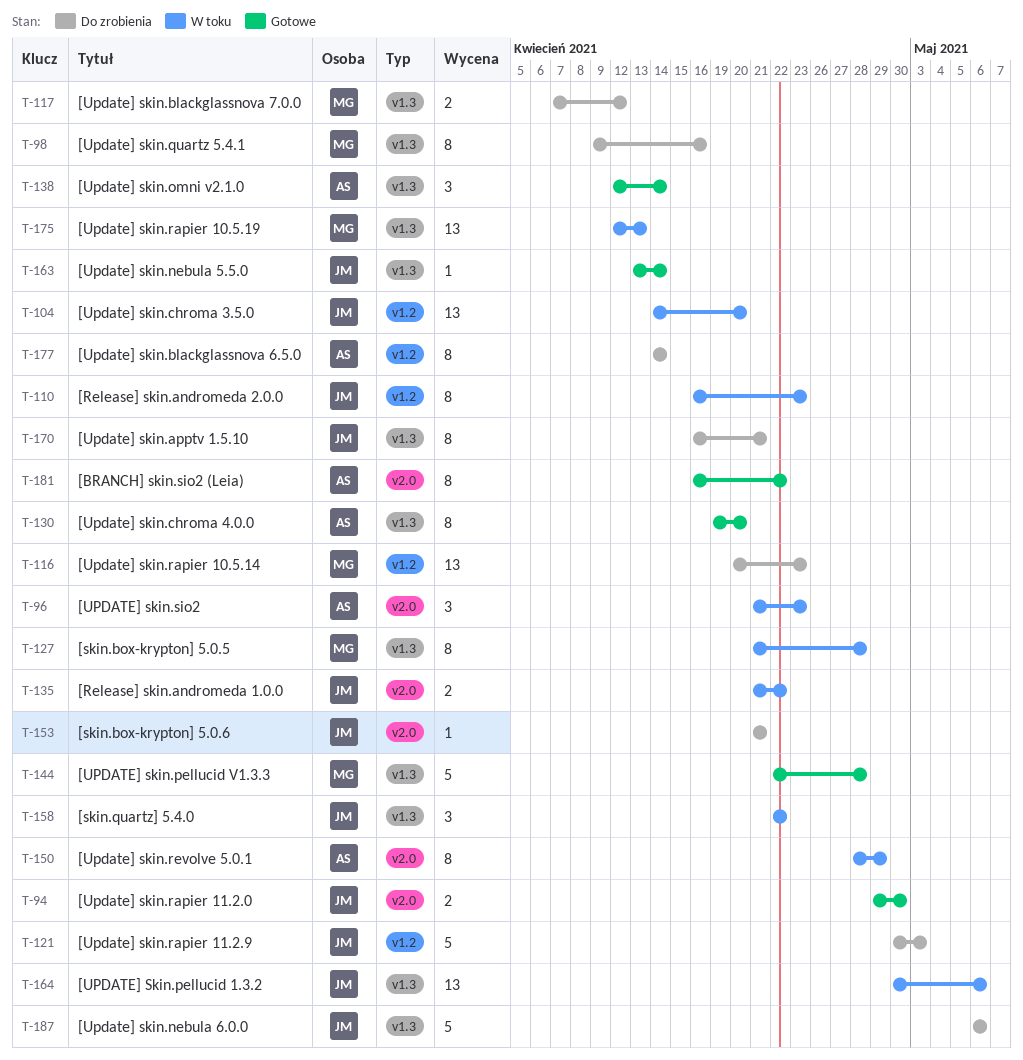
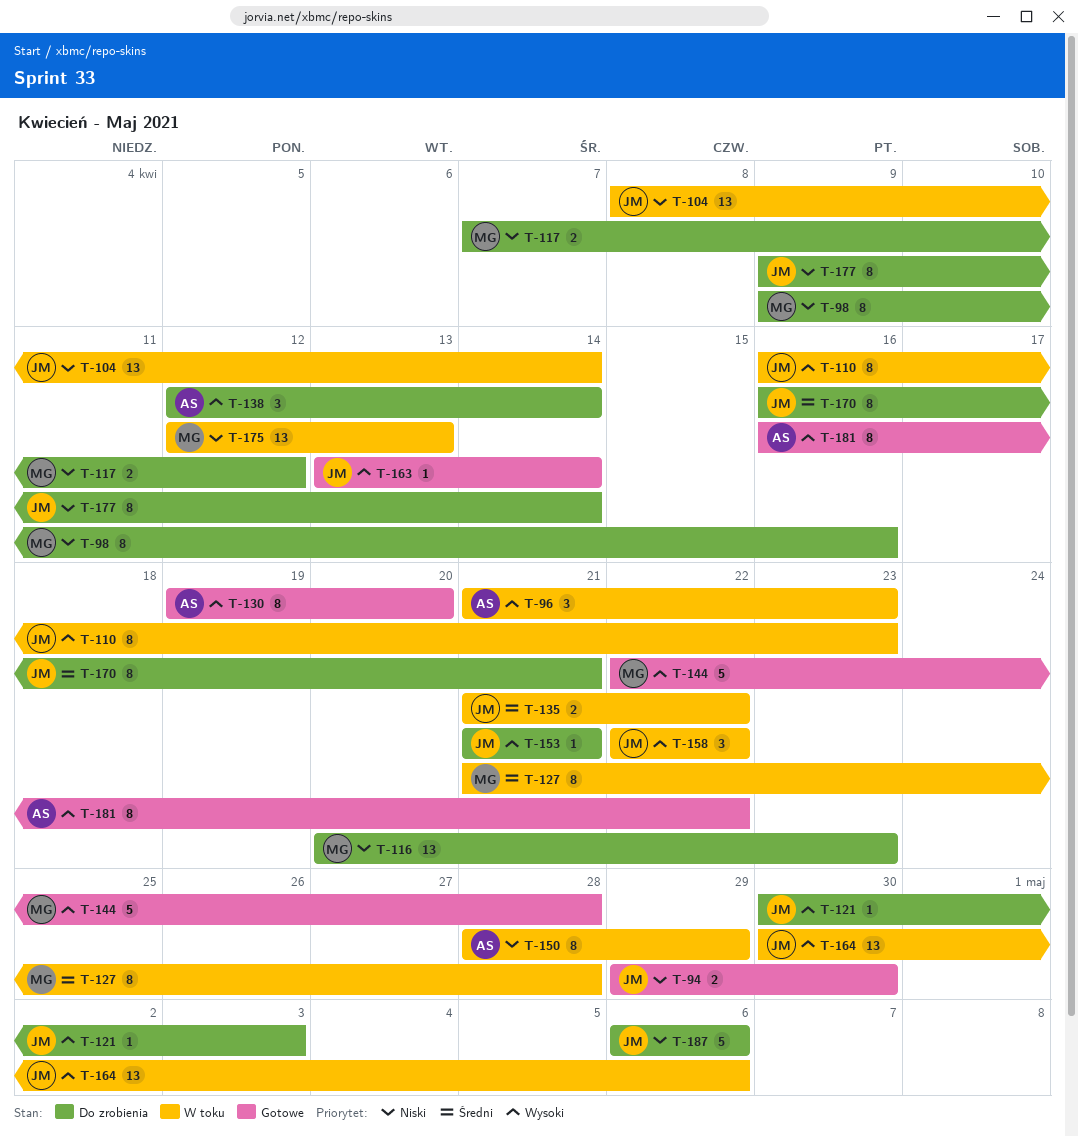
T-104, start: Apr 14 -> Apr 8
T-104, due: Apr 20 -> Apr 14
T-121, estimate: 5 -> 1
T-138, status: Gotowe -> Do zrobienia
T-177, owner: AS -> JM
T-177, start: Apr 14 -> Apr 9

